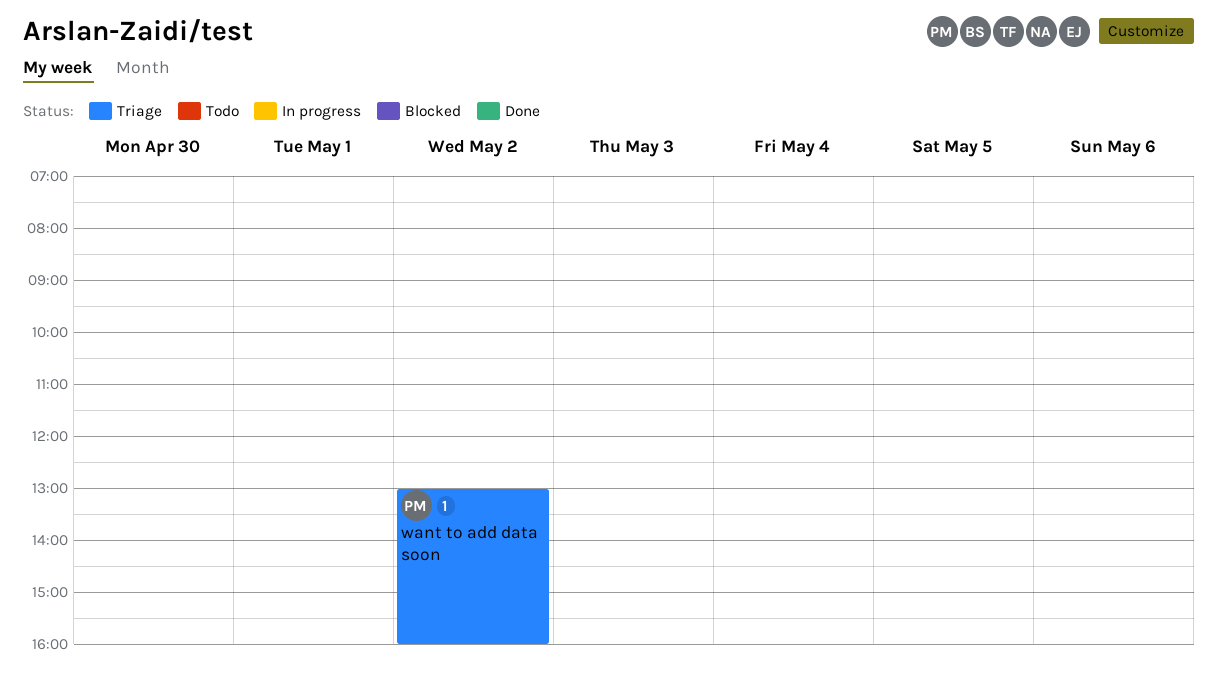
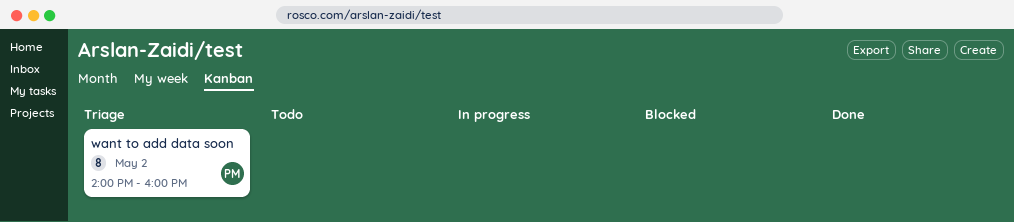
want to add data soon, estimate: 1 -> 8
want to add data soon, begins: 13:00 -> 14:00

